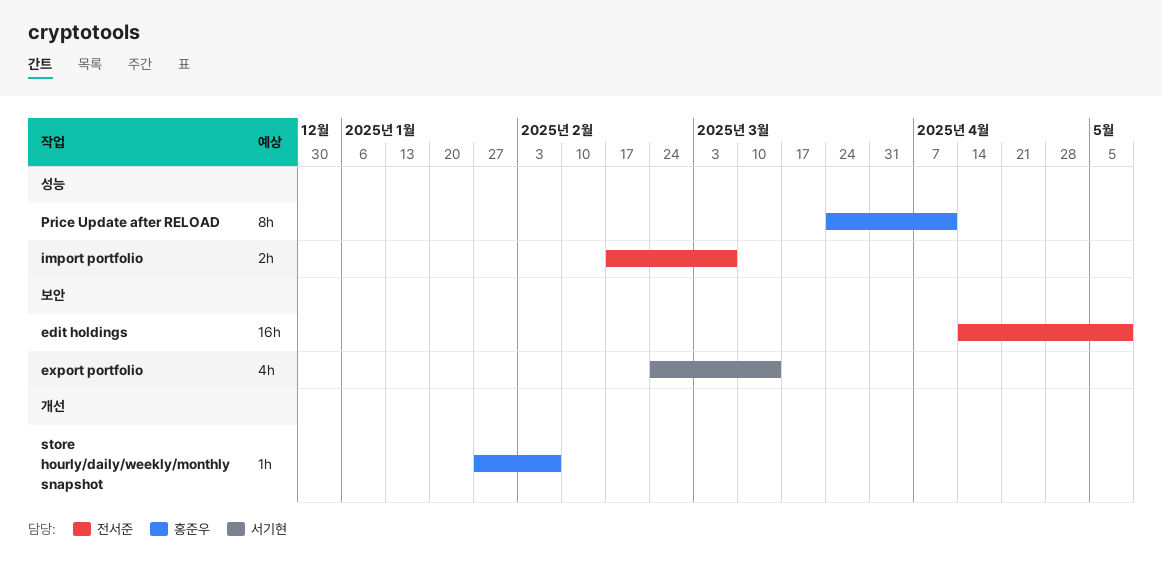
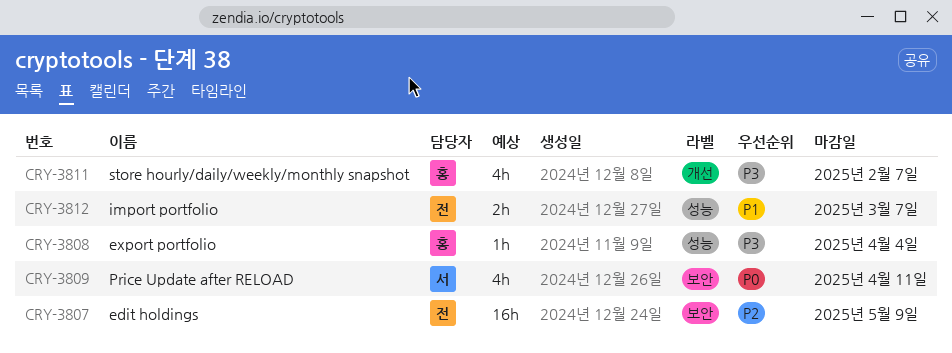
export portfolio, owner: 서기현 -> 홍준우
export portfolio, label: 보안 -> 성능
export portfolio, estimate: 4h -> 1h
export portfolio, due: Mar 14 -> Apr 4
Price Update after RELOAD, owner: 홍준우 -> 서기현
Price Update after RELOAD, label: 성능 -> 보안
Price Update after RELOAD, estimate: 8h -> 4h
store hourly/daily/weekly/monthly snapshot, estimate: 1h -> 4h

